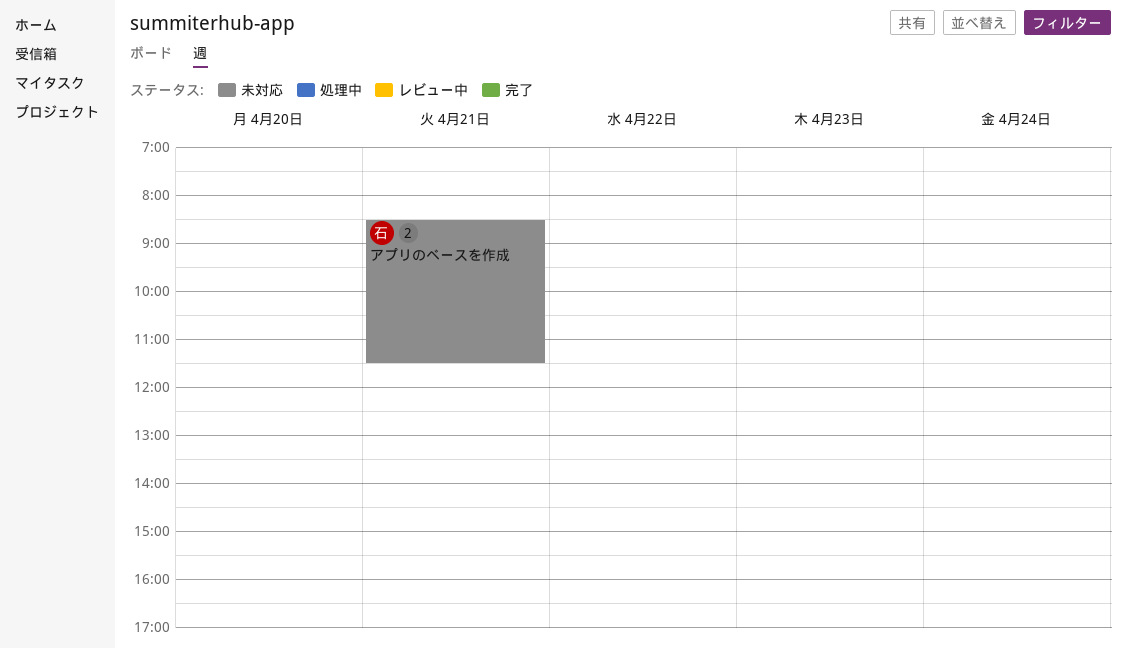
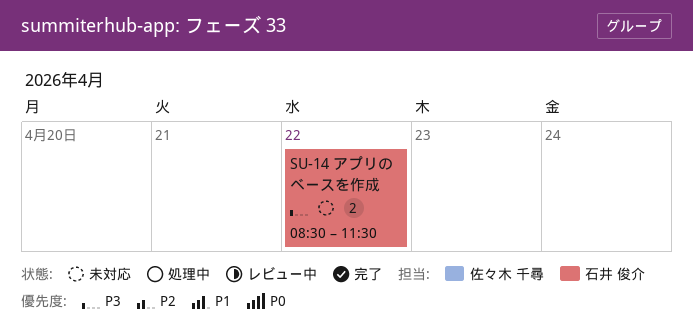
アプリのベースを作成, day: Apr 21 -> Apr 22

